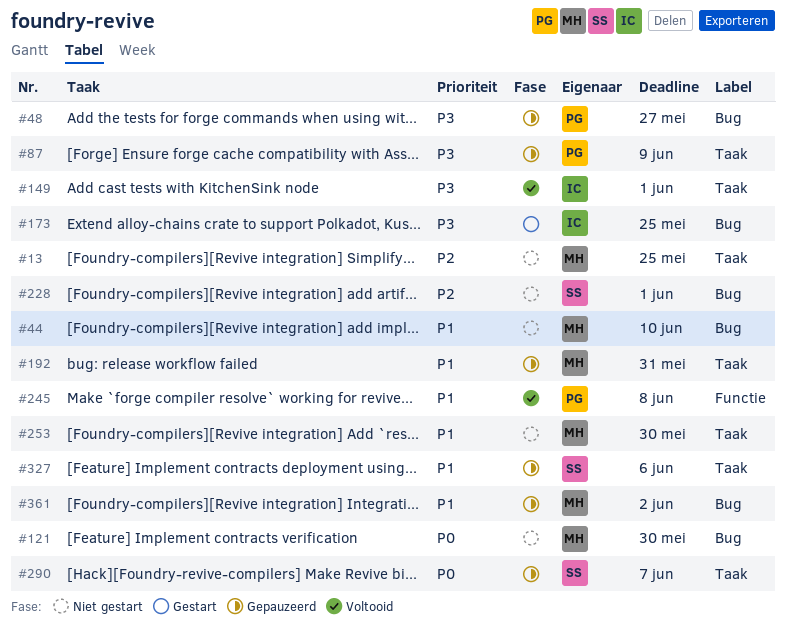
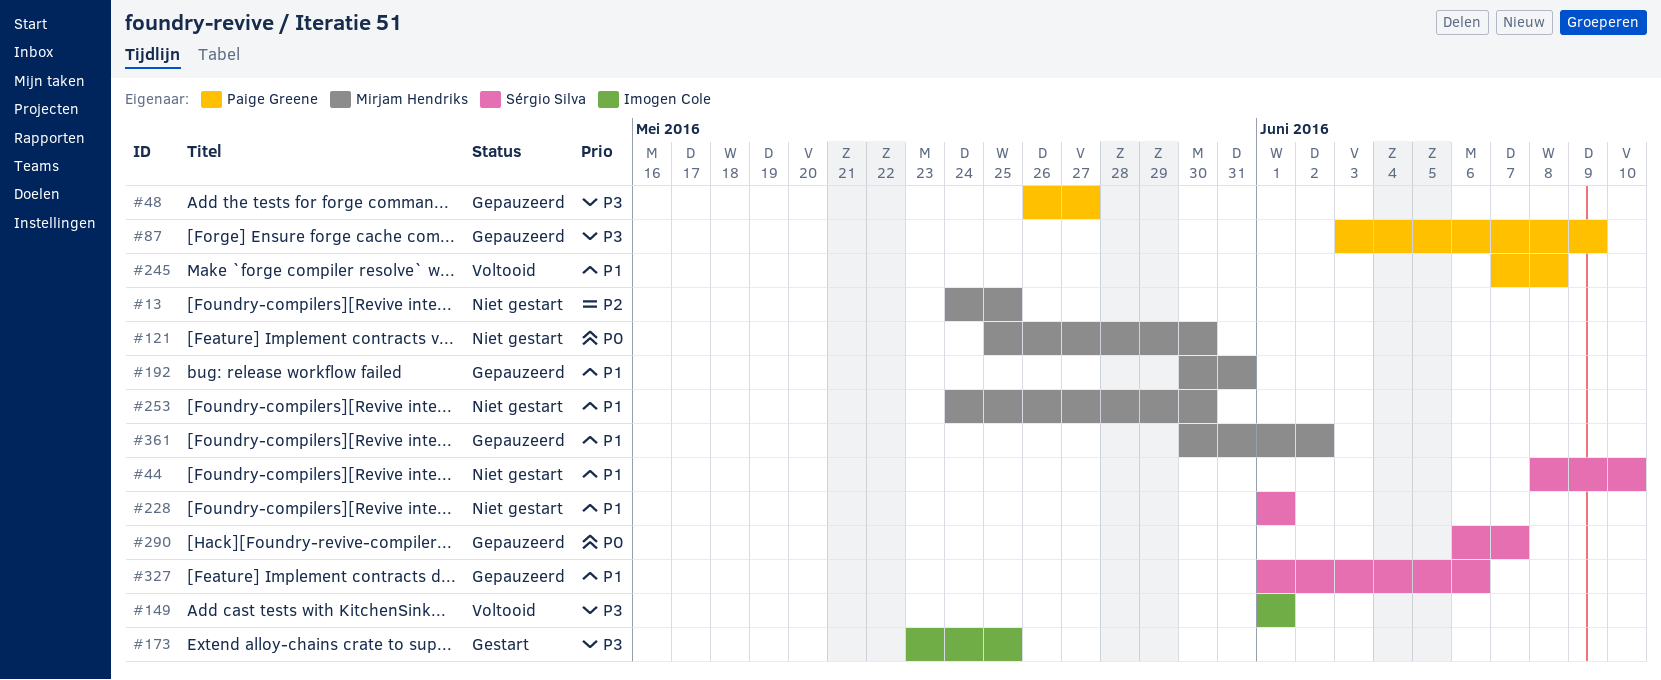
#44, owner: Mirjam Hendriks -> Sérgio Silva
#228, priority: P2 -> P1

